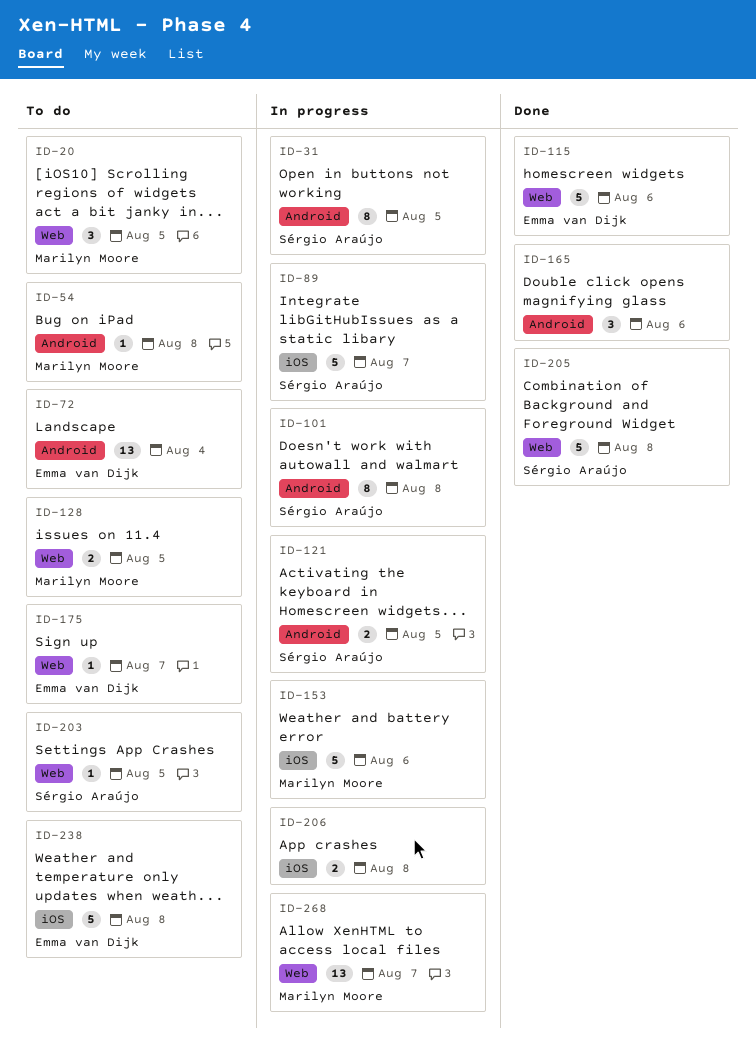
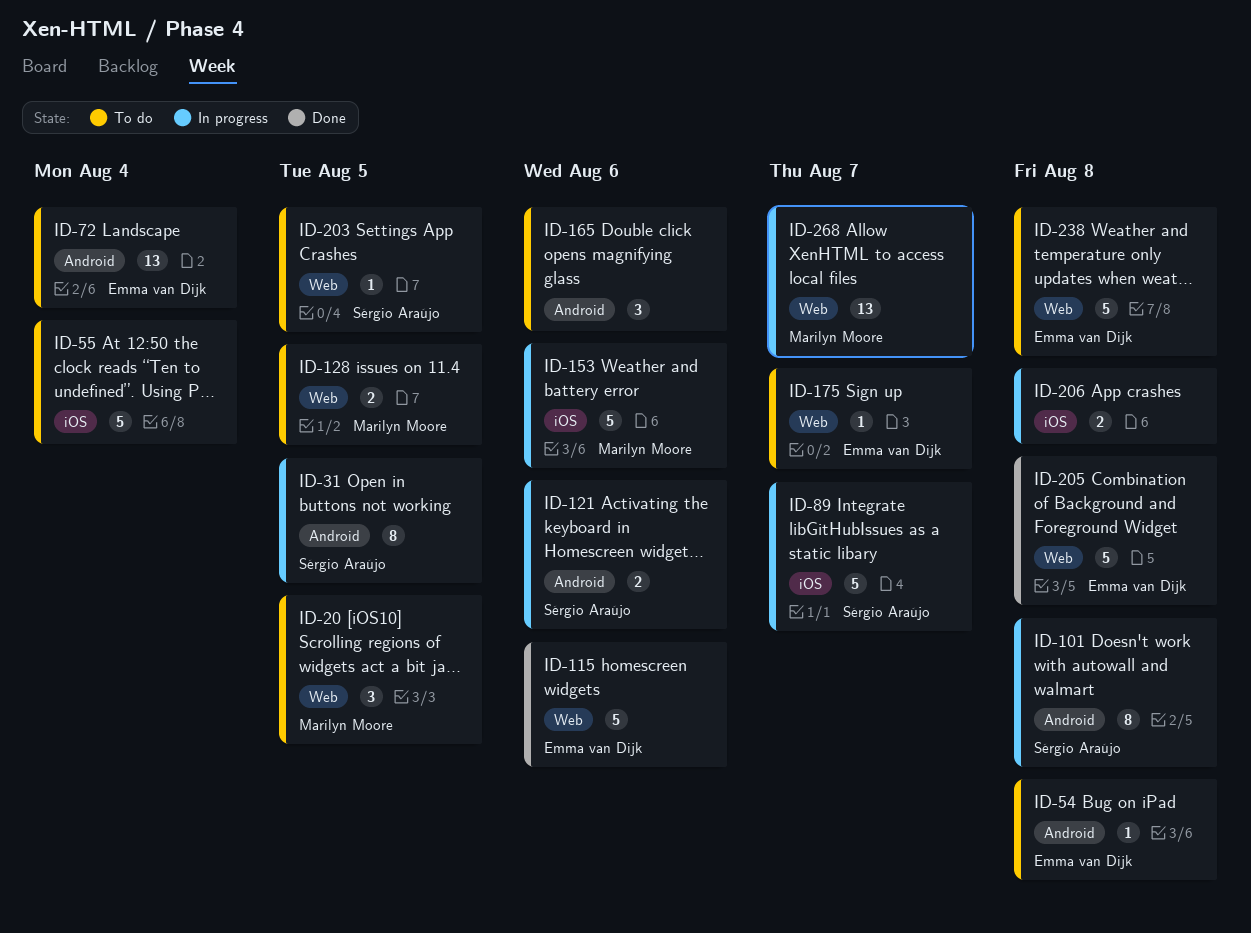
ID-54, owner: Marilyn Moore -> Emma van Dijk
ID-55: none -> present
ID-121, due: Aug 5 -> Aug 6
ID-165, status: Done -> To do
ID-205, owner: Sérgio Araújo -> Emma van Dijk
ID-238, label: iOS -> Web

